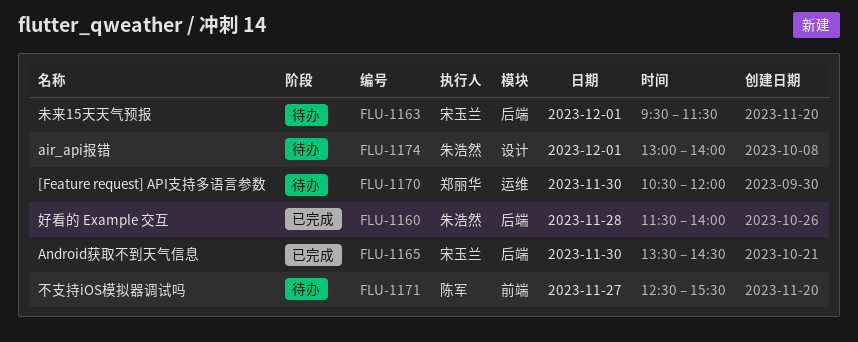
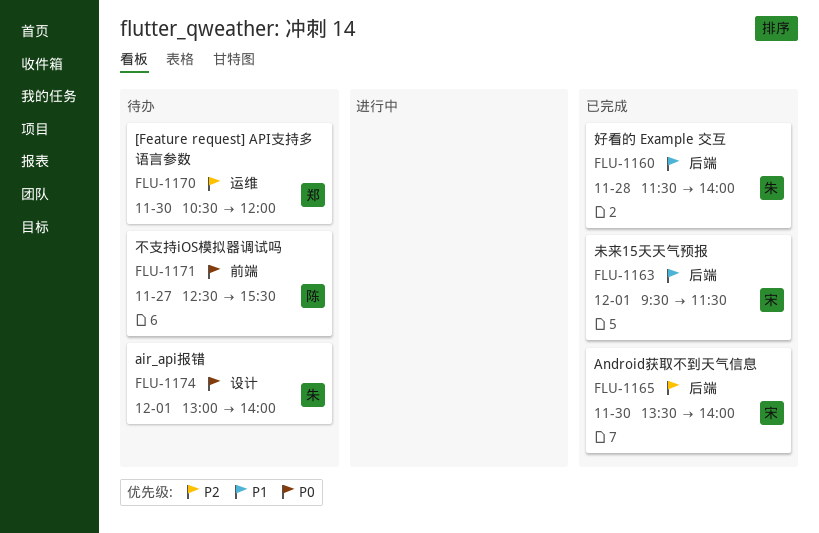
FLU-1163, status: 待办 -> 已完成
FLU-1165, ends: 14:30 -> 14:00

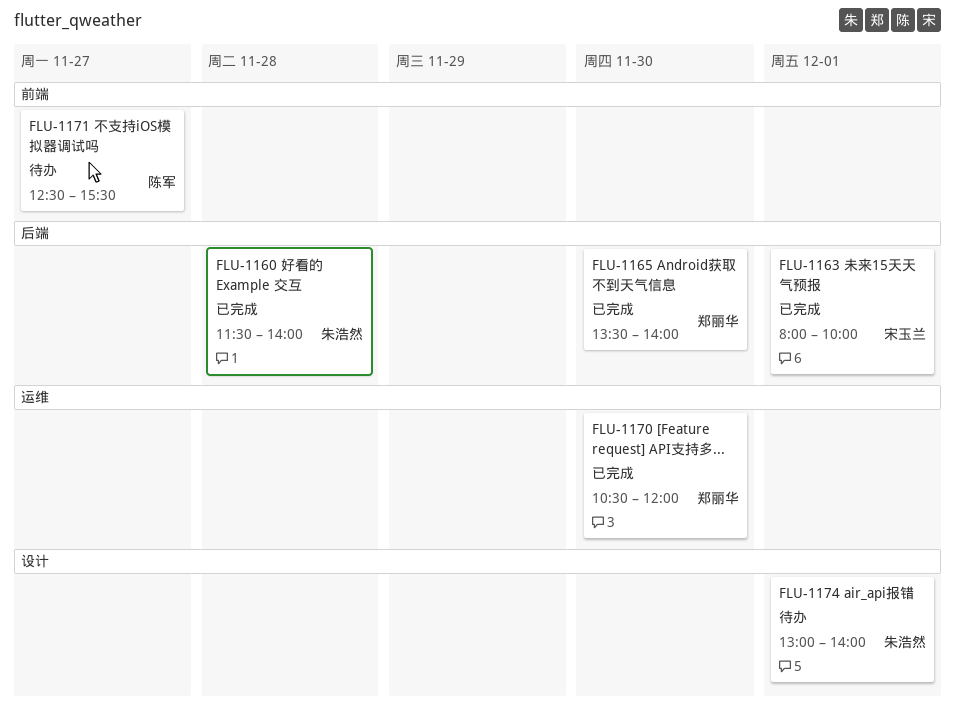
FLU-1163, begins: 09:30 -> 08:00
FLU-1163, ends: 11:30 -> 10:00
FLU-1165, owner: 宋玉兰 -> 郑丽华
FLU-1170, status: 待办 -> 已完成

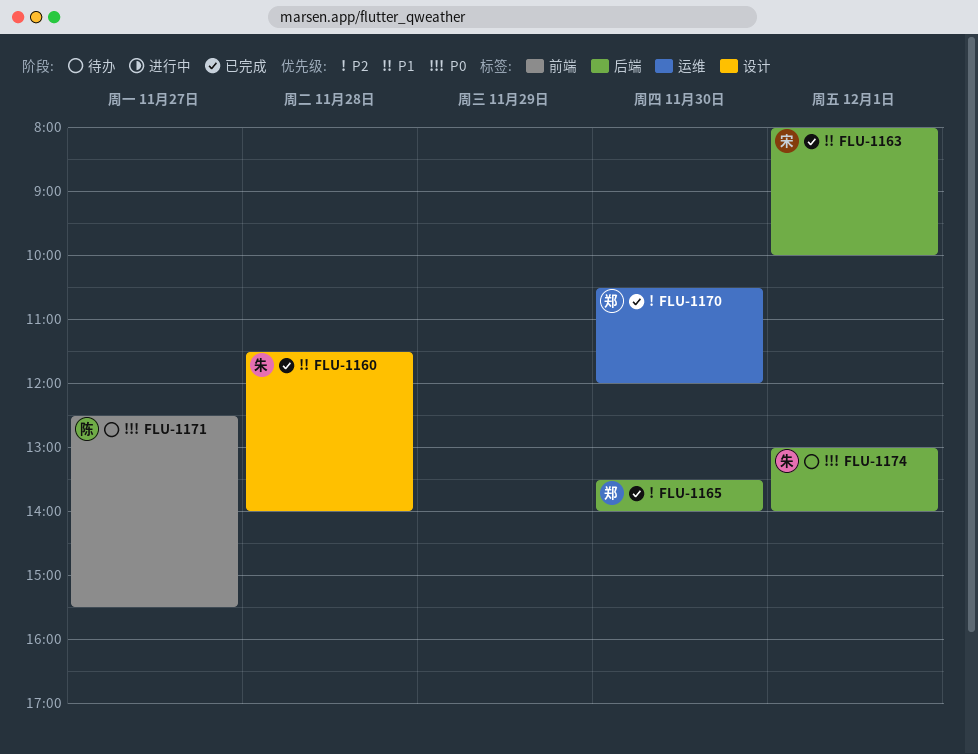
FLU-1160, label: 后端 -> 设计
FLU-1174, label: 设计 -> 后端

